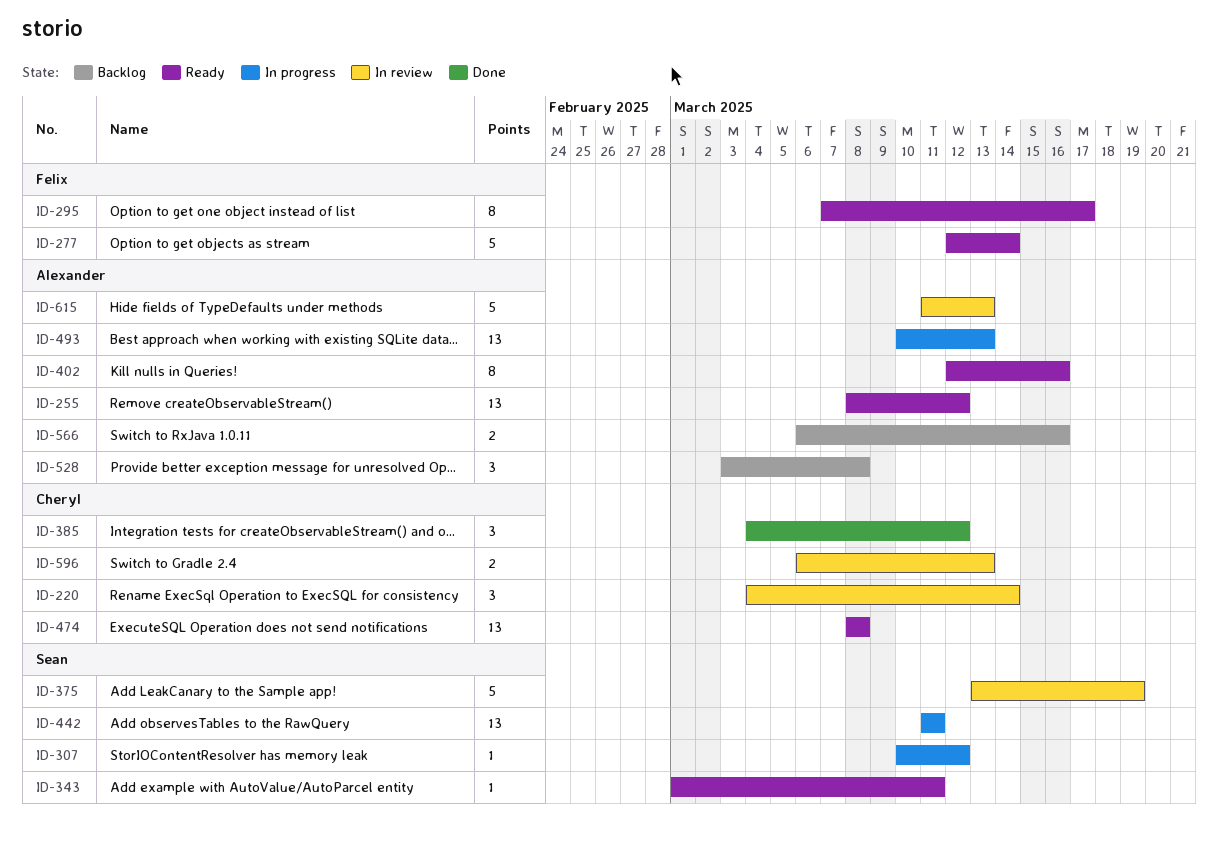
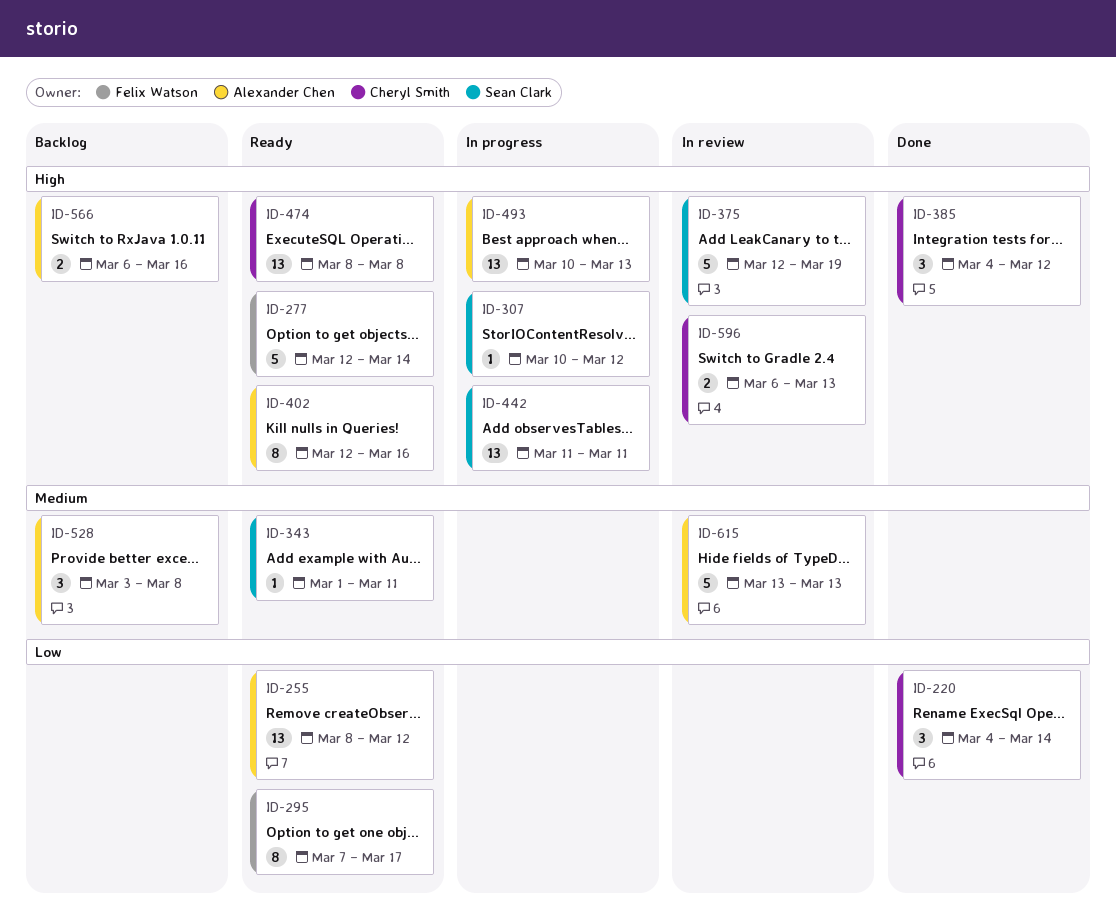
ID-220, status: In review -> Done
ID-375, start: Mar 13 -> Mar 12
ID-615, start: Mar 11 -> Mar 13

